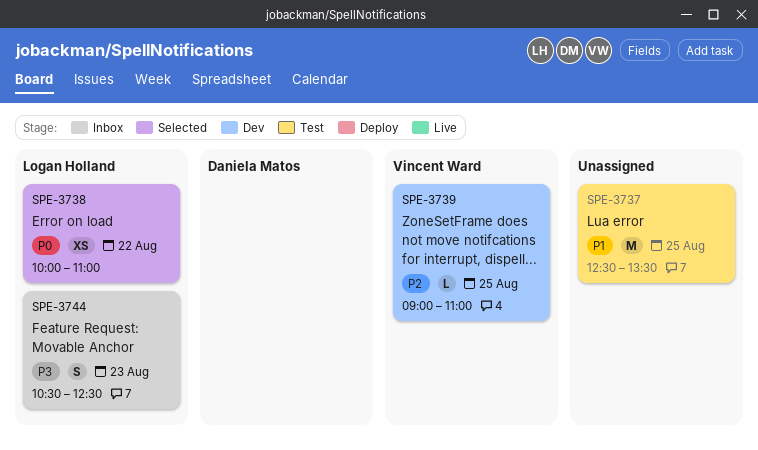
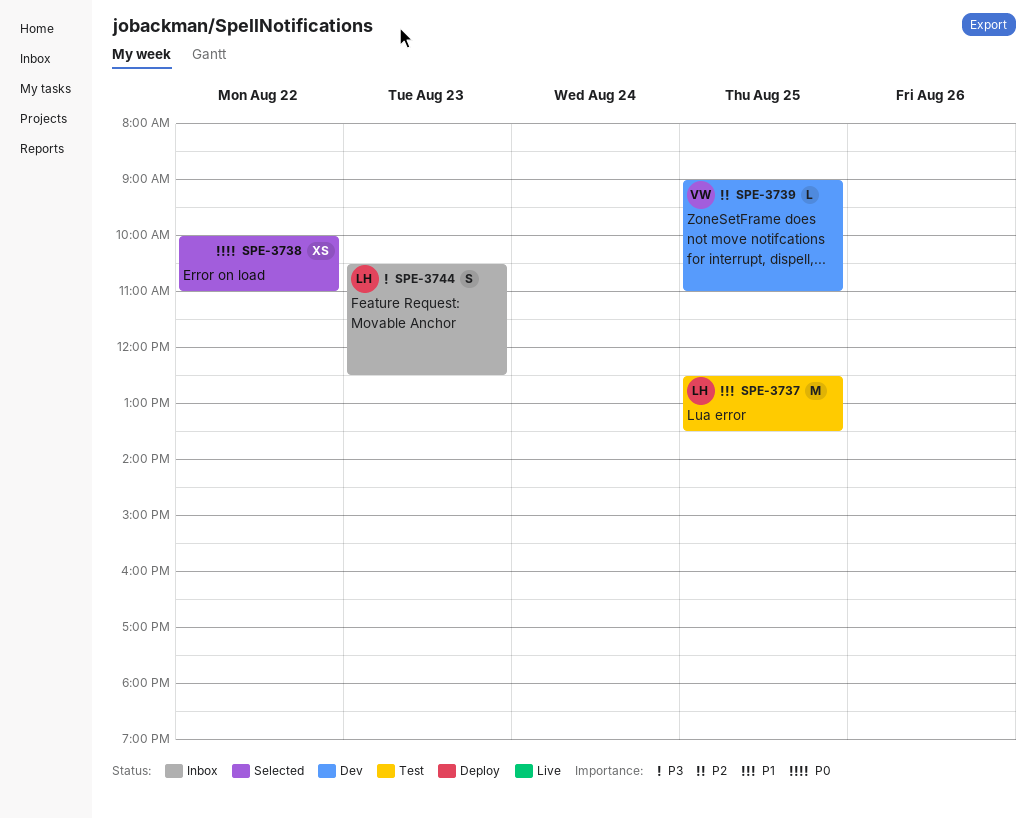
SPE-3737, owner: none -> Logan Holland
SPE-3738, owner: Logan Holland -> none

